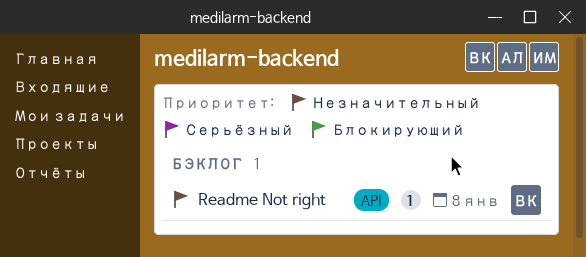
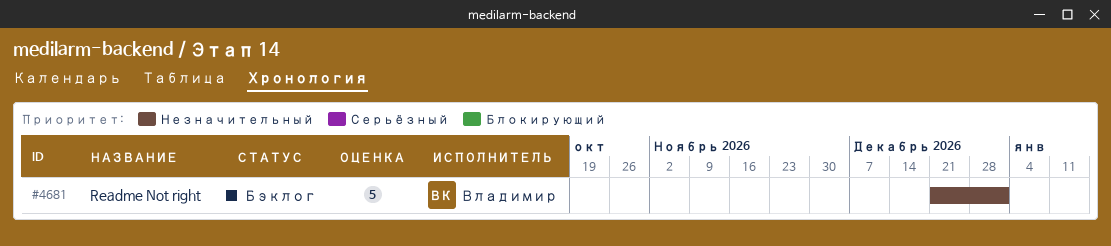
Readme Not right, estimate: 1 -> 5
Readme Not right, due: Jan 8 -> Jan 1

